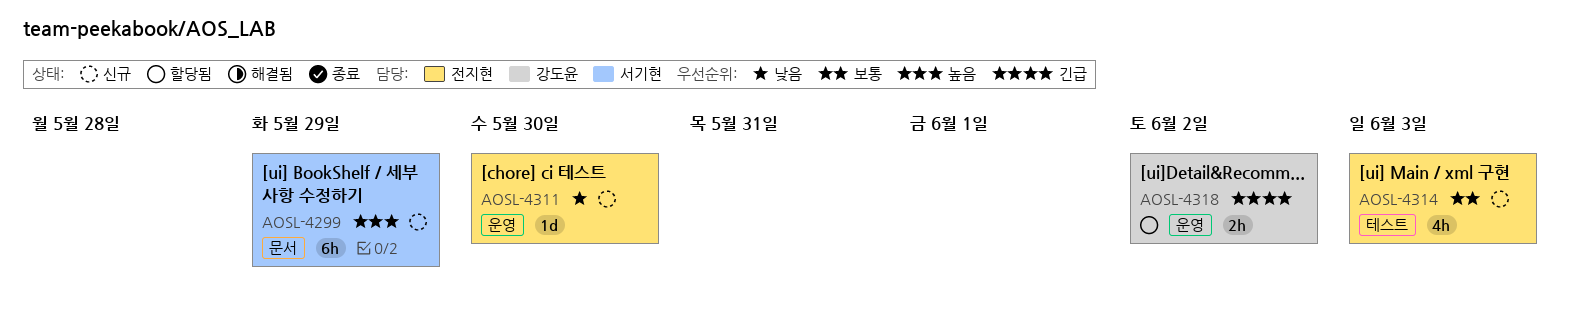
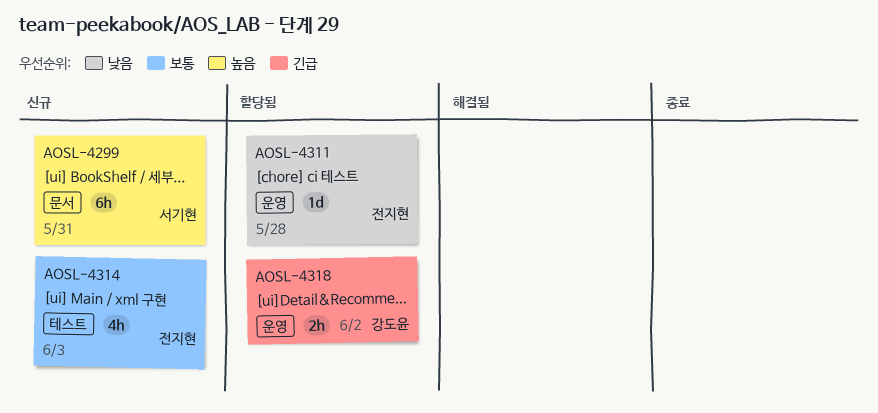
AOSL-4299, due: May 29 -> May 31
AOSL-4311, status: 신규 -> 할당됨
AOSL-4311, due: May 30 -> May 28

